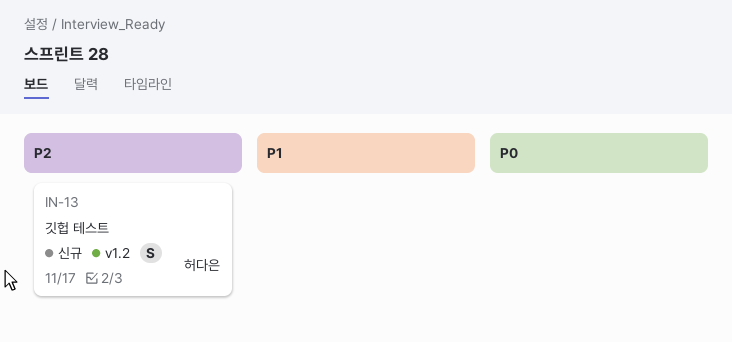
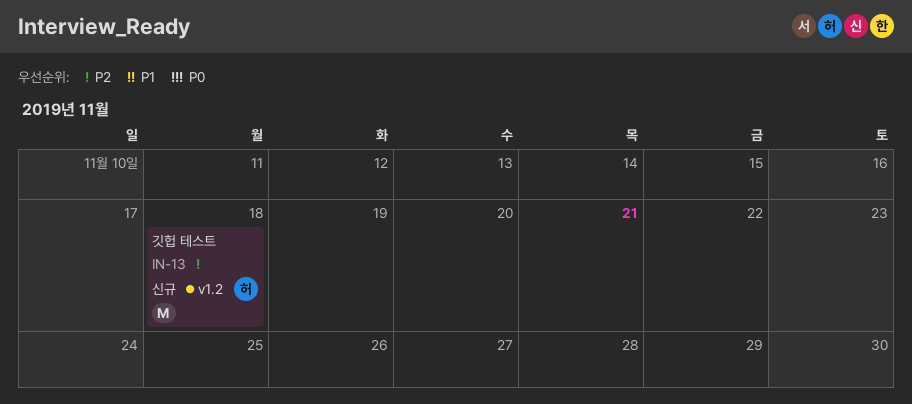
IN-13, estimate: S -> M
IN-13, due: Nov 17 -> Nov 18

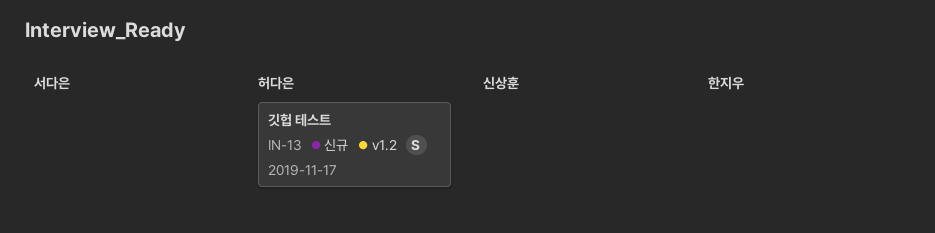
IN-13, estimate: M -> S
IN-13, due: Nov 18 -> Nov 17

